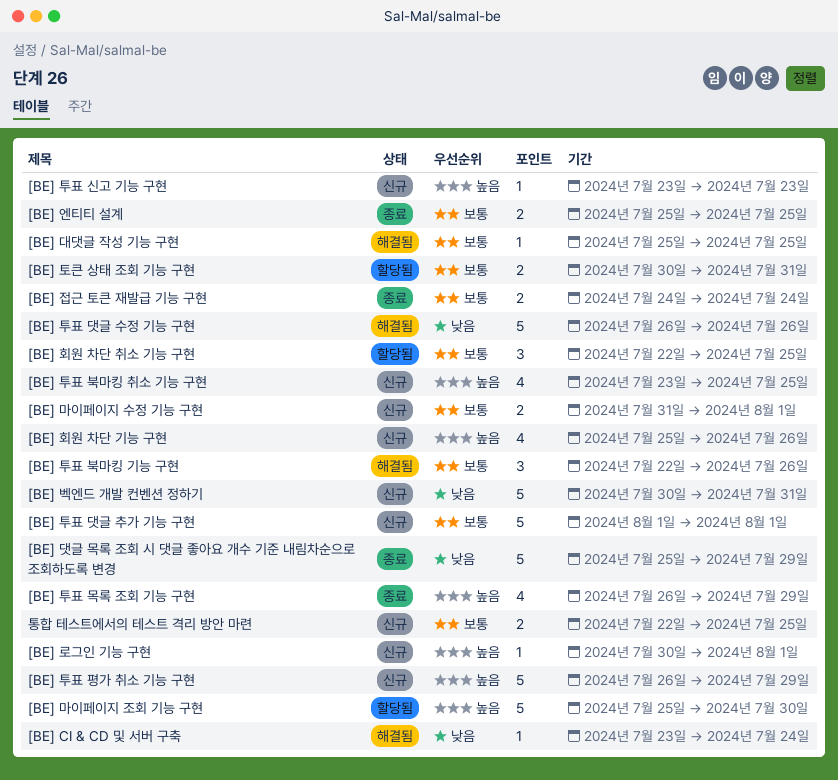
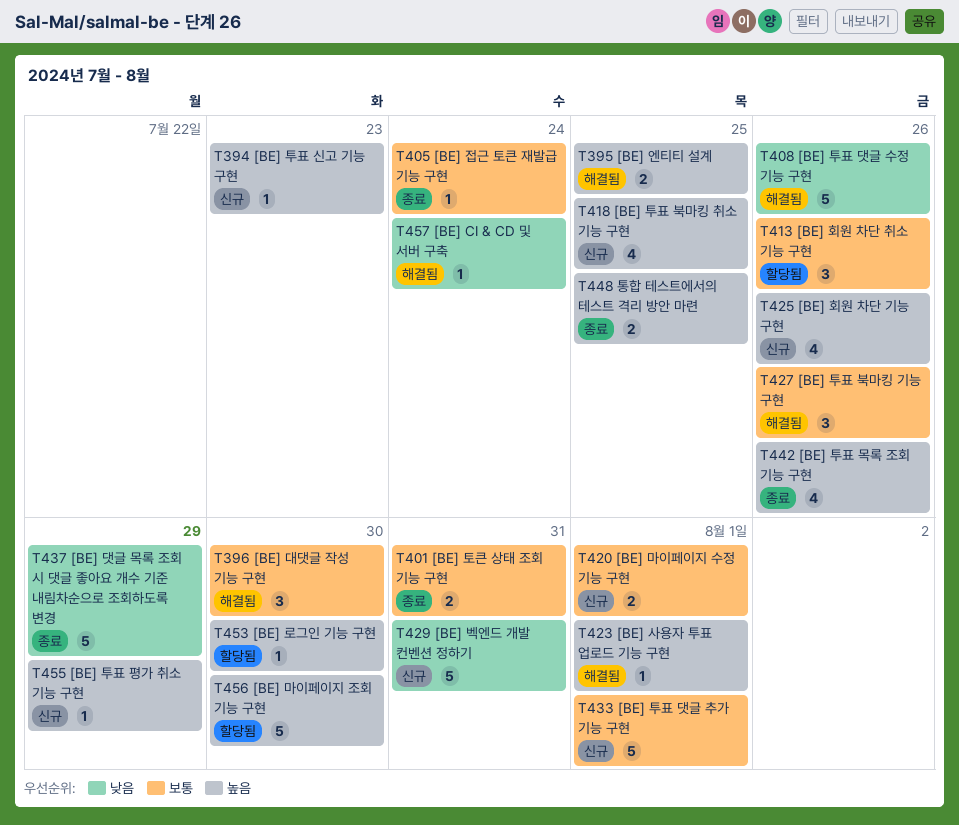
[BE] 대댓글 작성 기능 구현, estimate: 1 -> 3
[BE] 대댓글 작성 기능 구현, due: Jul 25 -> Jul 30
[BE] 로그인 기능 구현, status: 신규 -> 할당됨
[BE] 로그인 기능 구현, due: Aug 1 -> Jul 30
[BE] 사용자 투표 업로드 기능 구현: none -> present
[BE] 엔티티 설계, status: 종료 -> 해결됨
[BE] 엔티티 설계, priority: 보통 -> 높음
[BE] 접근 토큰 재발급 기능 구현, estimate: 2 -> 1
[BE] 토큰 상태 조회 기능 구현, status: 할당됨 -> 종료
[BE] 투표 목록 조회 기능 구현, due: Jul 29 -> Jul 26
[BE] 투표 평가 취소 기능 구현, estimate: 5 -> 1
[BE] 회원 차단 취소 기능 구현, due: Jul 25 -> Jul 26
통합 테스트에서의 테스트 격리 방안 마련, status: 신규 -> 종료
통합 테스트에서의 테스트 격리 방안 마련, priority: 보통 -> 높음

